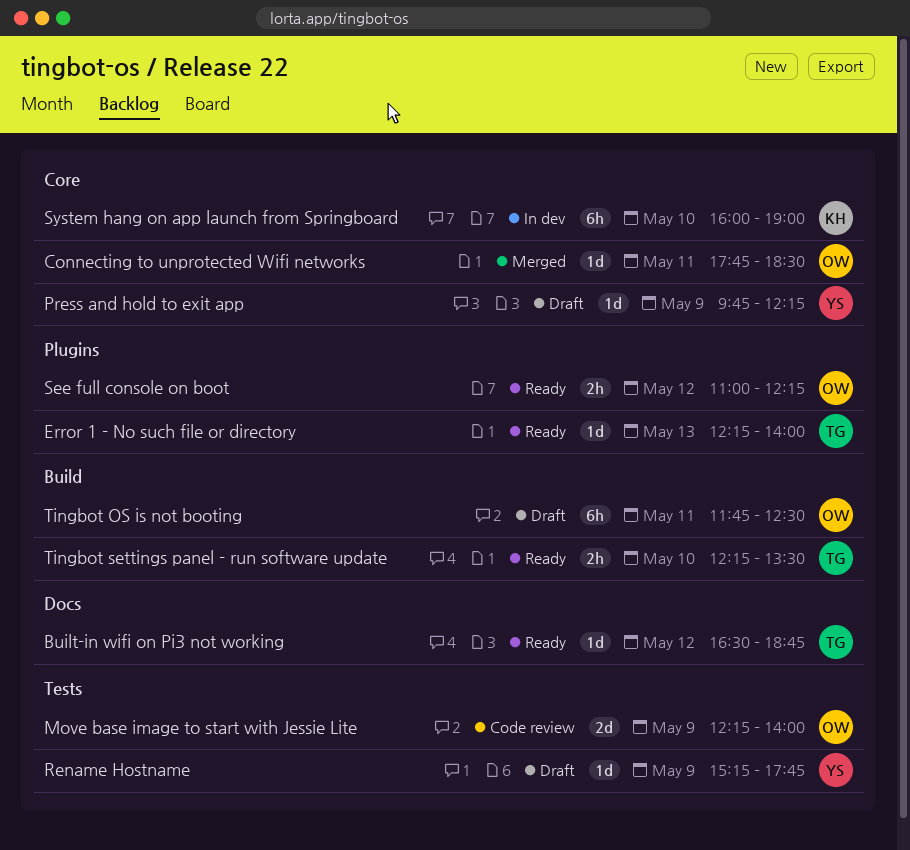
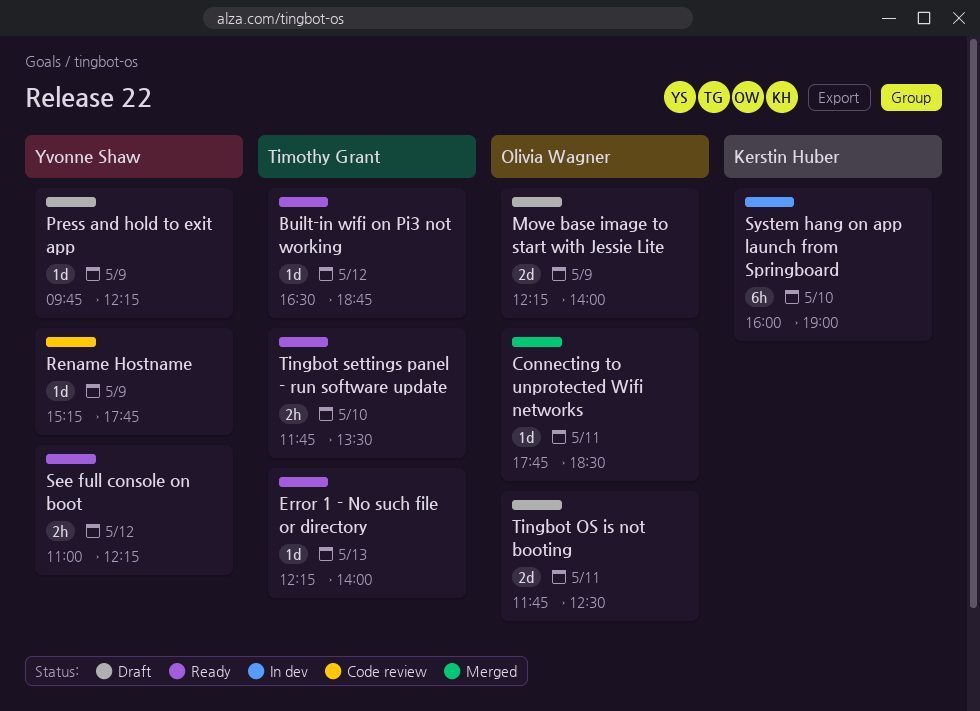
Move base image to start with Jessie Lite, status: Code review -> Draft
Rename Hostname, status: Draft -> Code review
See full console on boot, owner: Olivia Wagner -> Yvonne Shaw
Tingbot OS is not booting, estimate: 6h -> 2d
Tingbot settings panel - run software update, begins: 12:15 -> 11:45

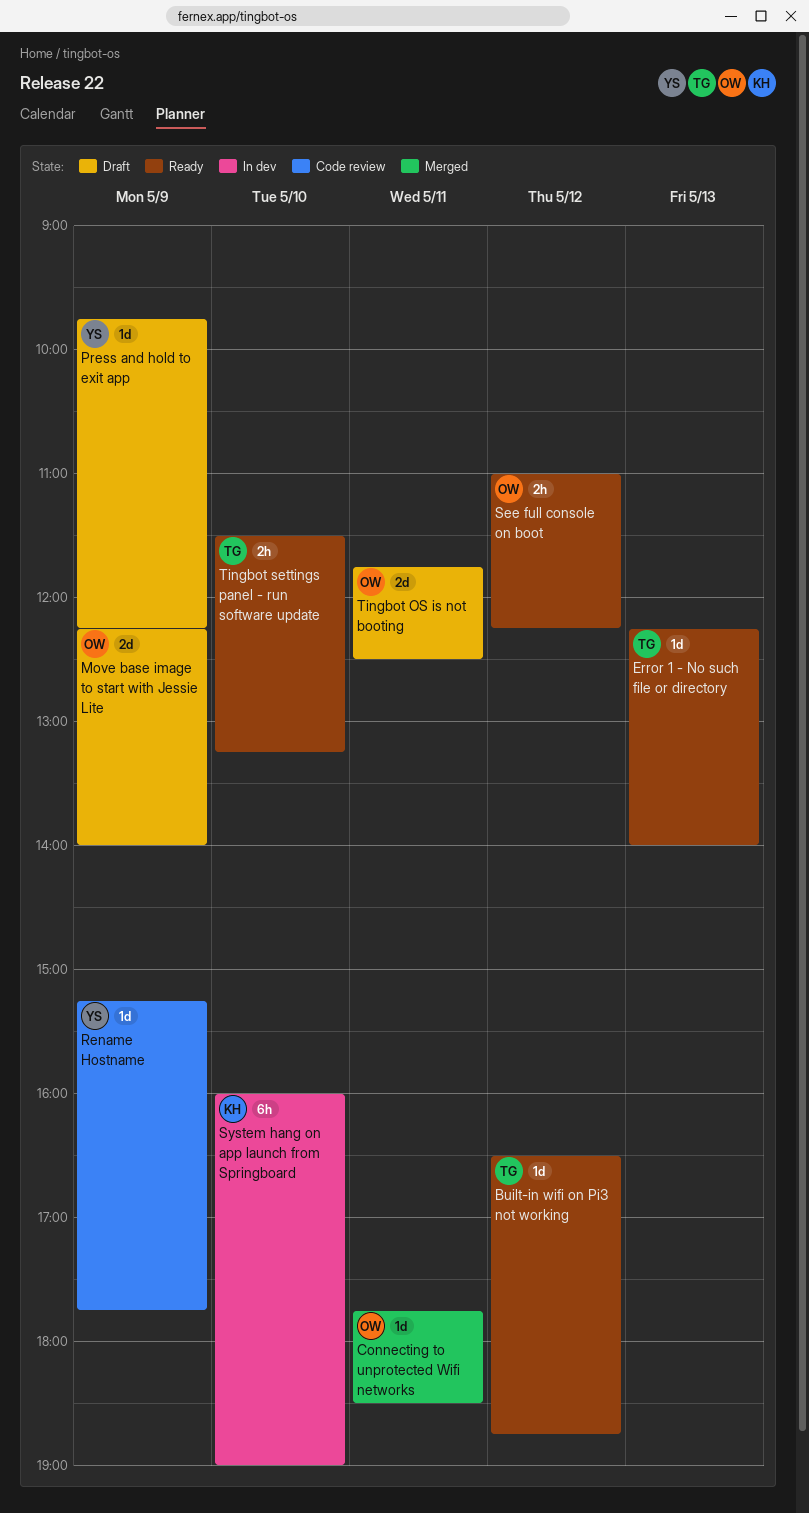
See full console on boot, owner: Yvonne Shaw -> Olivia Wagner
Tingbot settings panel - run software update, begins: 11:45 -> 11:30
Tingbot settings panel - run software update, ends: 13:30 -> 13:15

